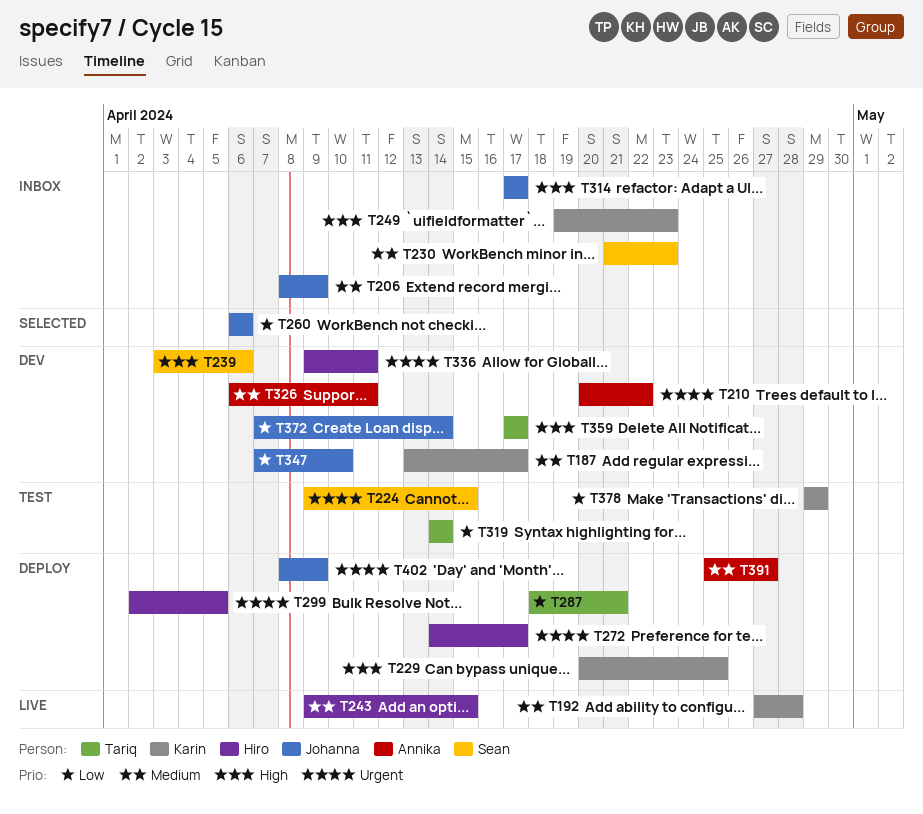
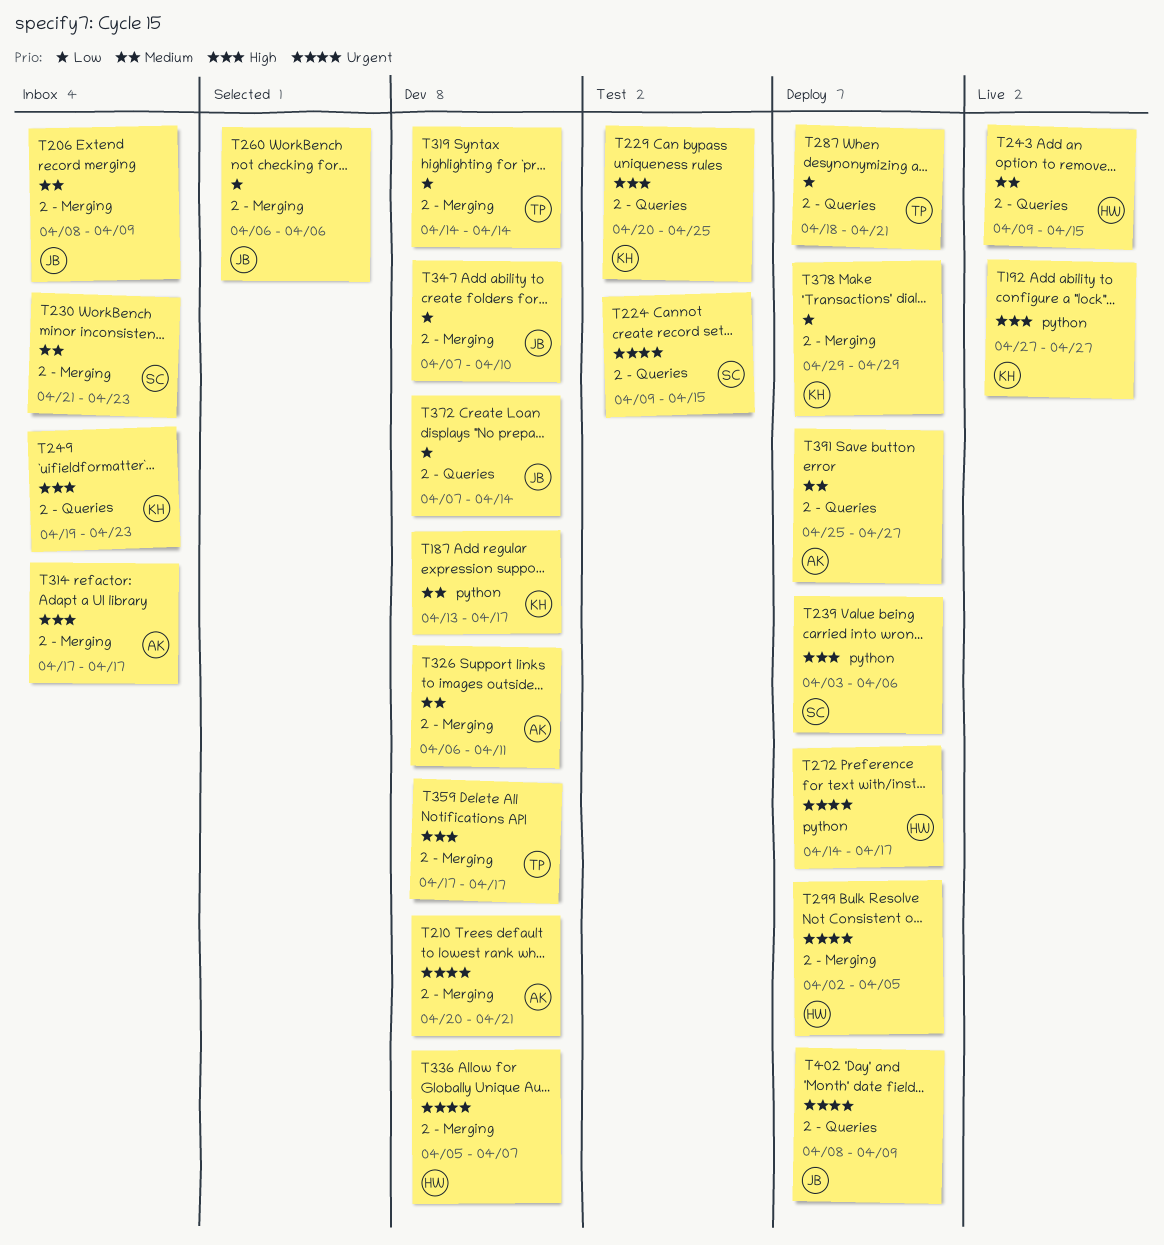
T192, priority: Medium -> High
T192, due: Apr 28 -> Apr 27
T210, due: Apr 22 -> Apr 21
T229, status: Deploy -> Test
T239, status: Dev -> Deploy
T314, owner: Johanna -> Annika
T319, status: Test -> Dev
T336, start: Apr 9 -> Apr 5
T336, due: Apr 11 -> Apr 7
T378, status: Test -> Deploy

